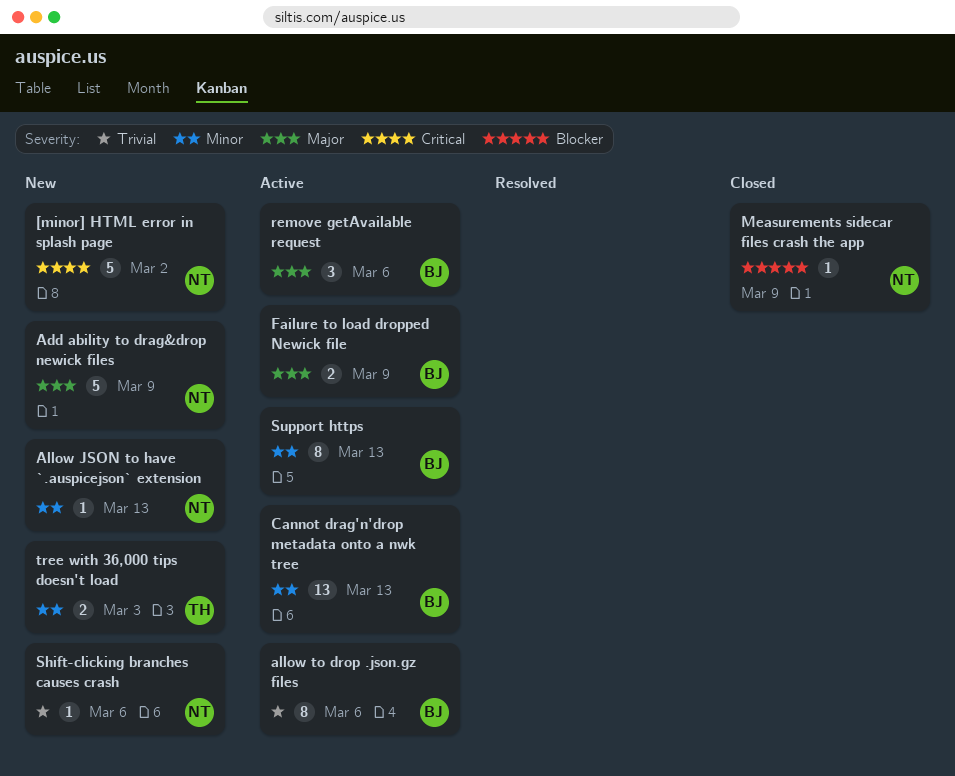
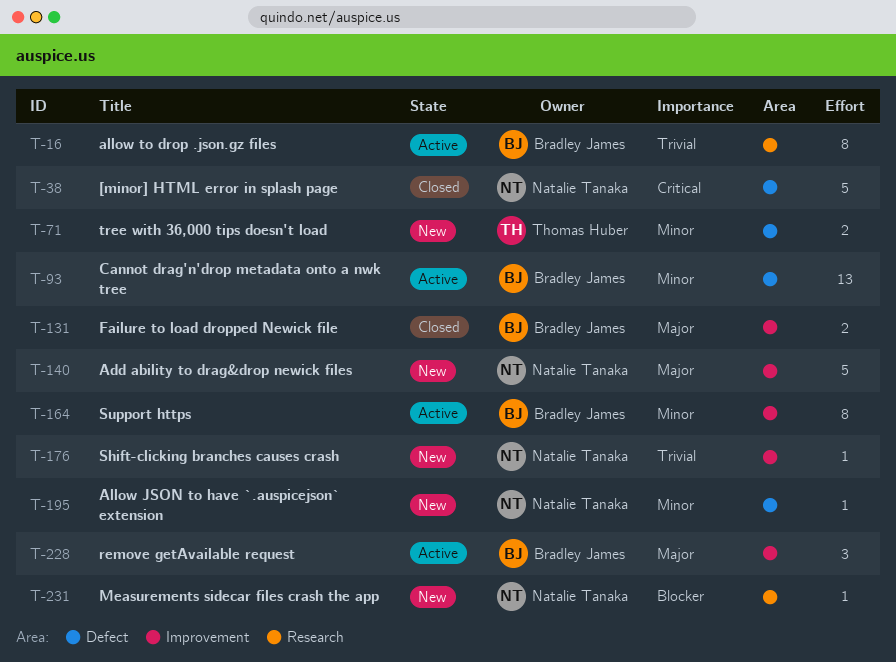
[minor] HTML error in splash page, status: New -> Closed
Failure to load dropped Newick file, status: Active -> Closed
Measurements sidecar files crash the app, status: Closed -> New

